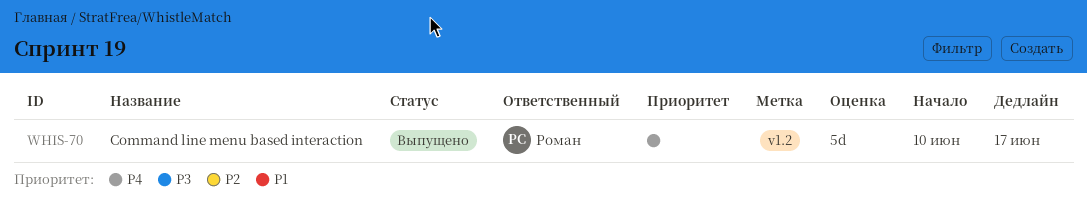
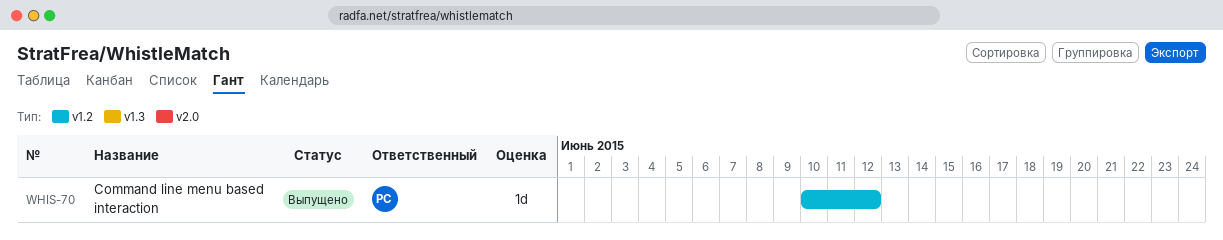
WHIS-70, estimate: 5d -> 1d
WHIS-70, due: Jun 17 -> Jun 12

